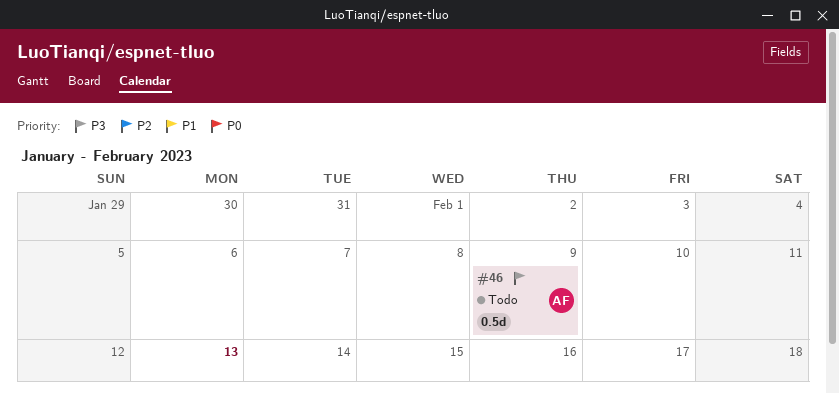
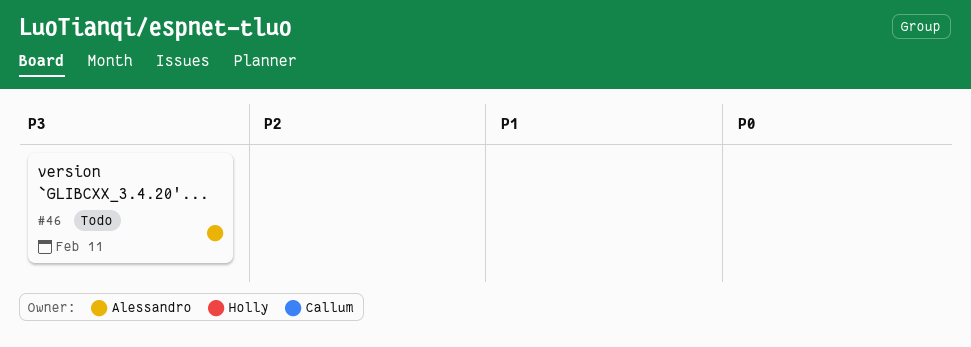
#46, due: Feb 9 -> Feb 11

